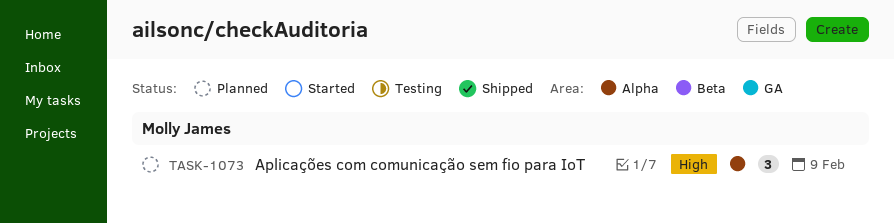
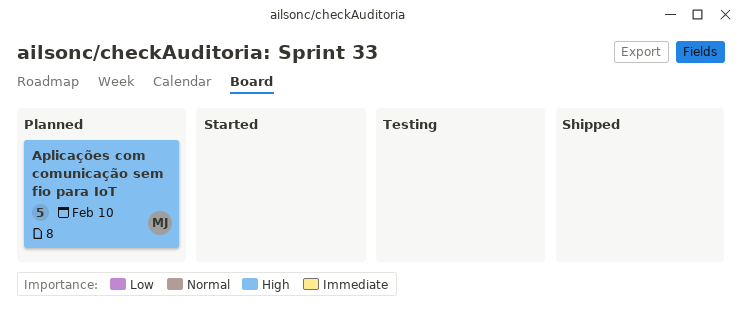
Aplicações com comunicação sem fio para IoT, estimate: 3 -> 5
Aplicações com comunicação sem fio para IoT, due: Feb 9 -> Feb 10

